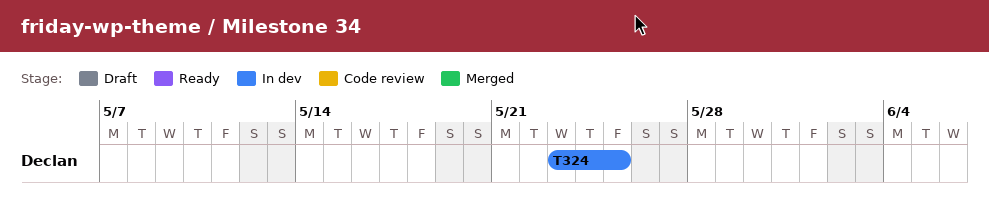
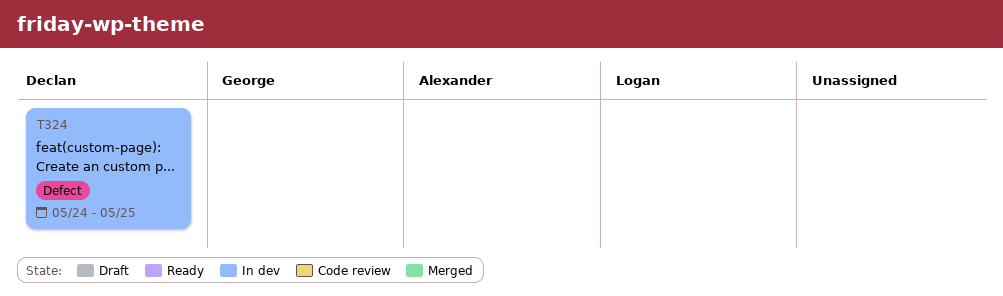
T324, start: May 23 -> May 24

